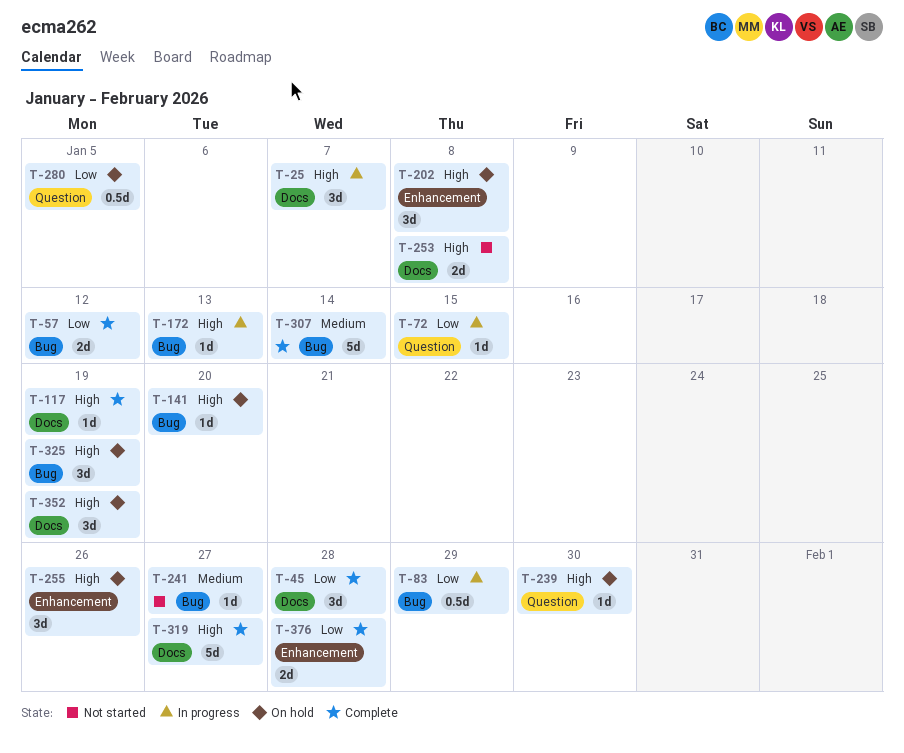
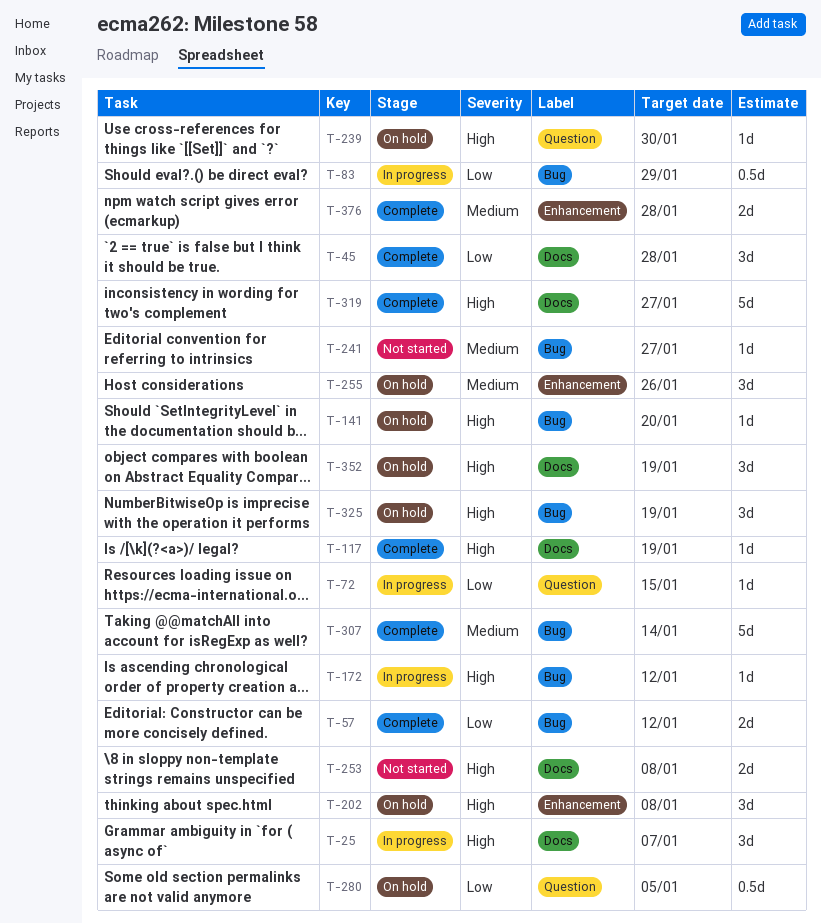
T-172, due: Jan 13 -> Jan 12
T-255, priority: High -> Medium
T-376, priority: Low -> Medium

